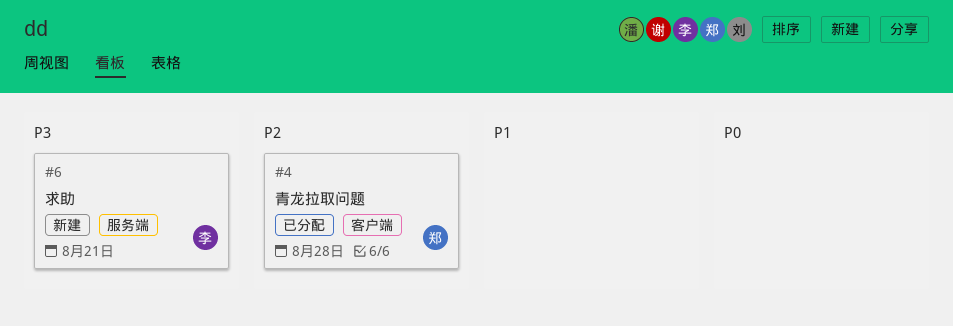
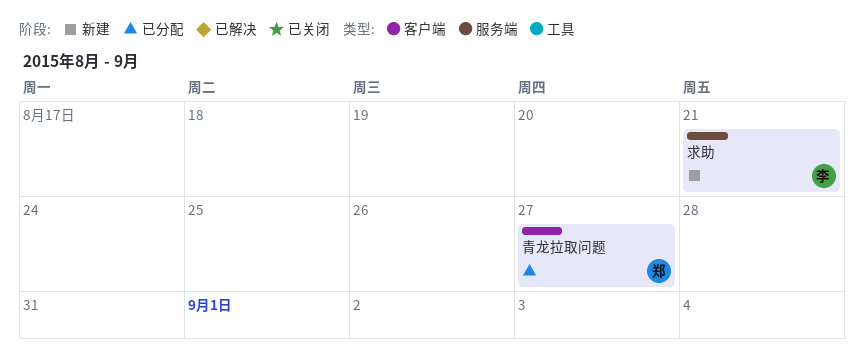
青龙拉取问题, due: Aug 28 -> Aug 27

